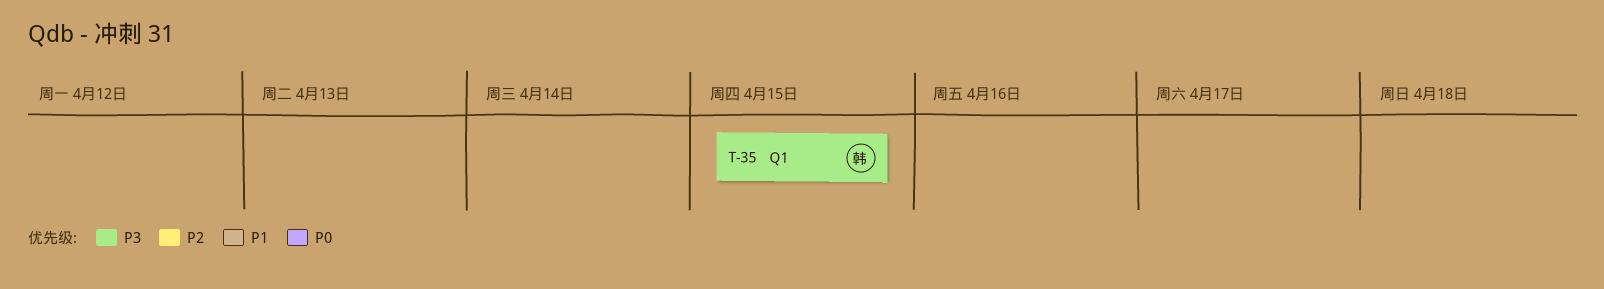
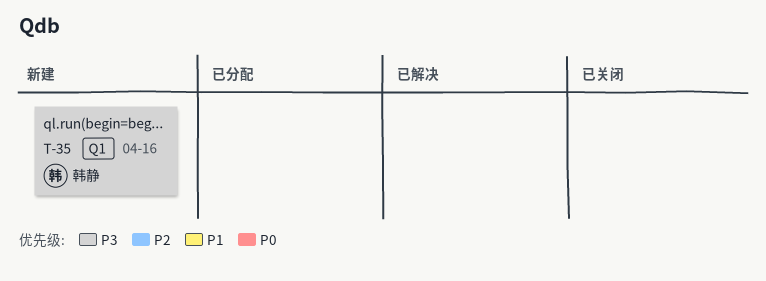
T-35, due: Apr 15 -> Apr 16

